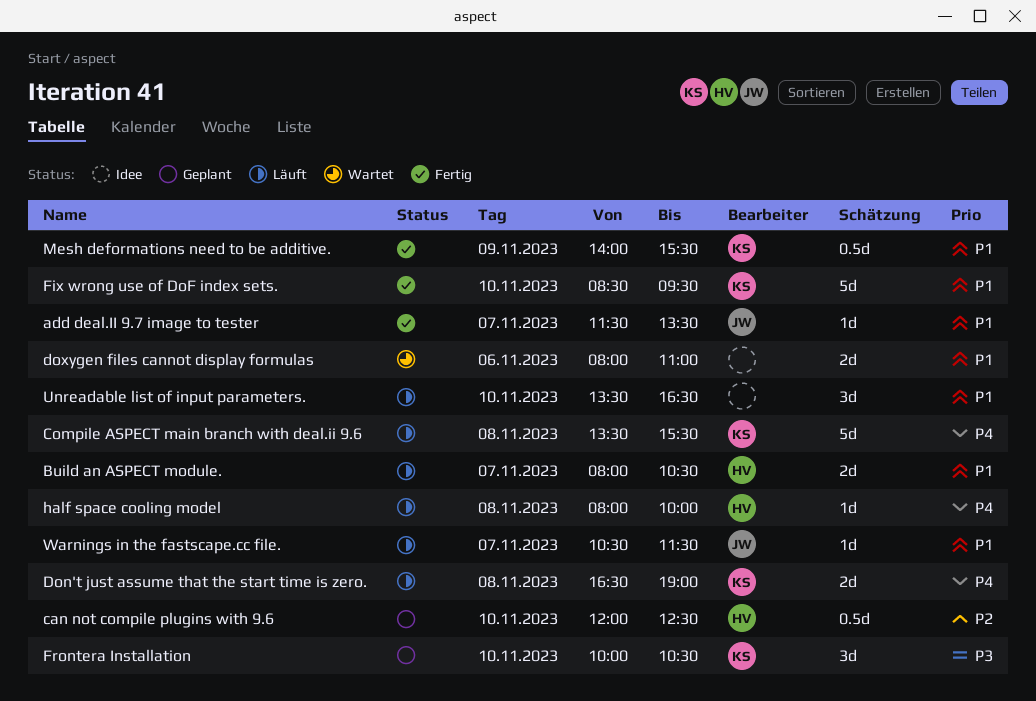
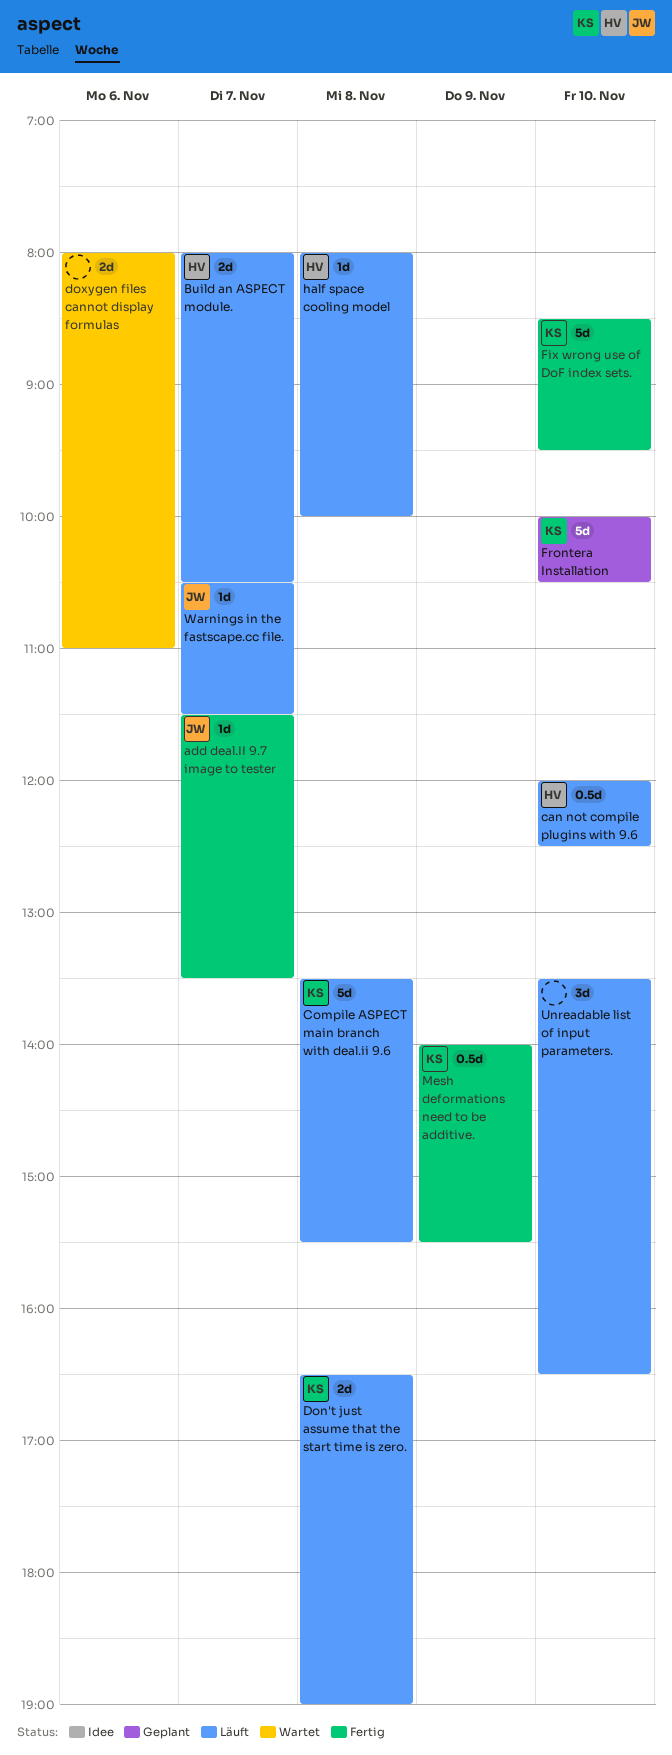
can not compile plugins with 9.6, status: Geplant -> Läuft
Frontera Installation, estimate: 3d -> 5d

